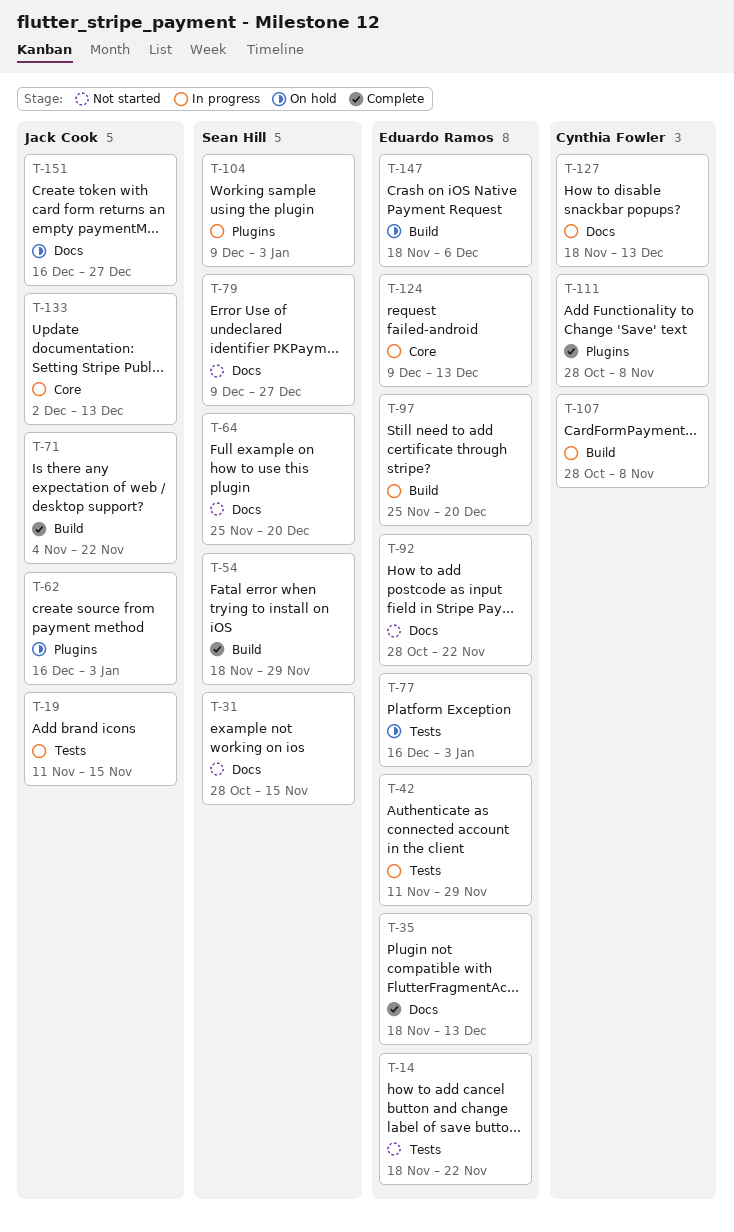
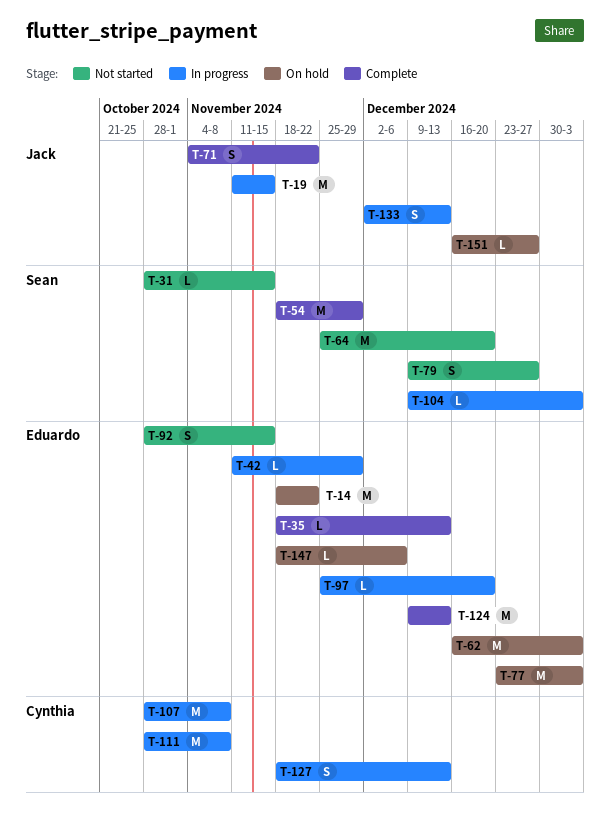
T-14, status: Not started -> On hold
T-62, owner: Jack Cook -> Eduardo Ramos
T-77, start: Dec 16 -> Dec 23
T-92, due: Nov 22 -> Nov 15
T-111, status: Complete -> In progress
T-124, status: In progress -> Complete

